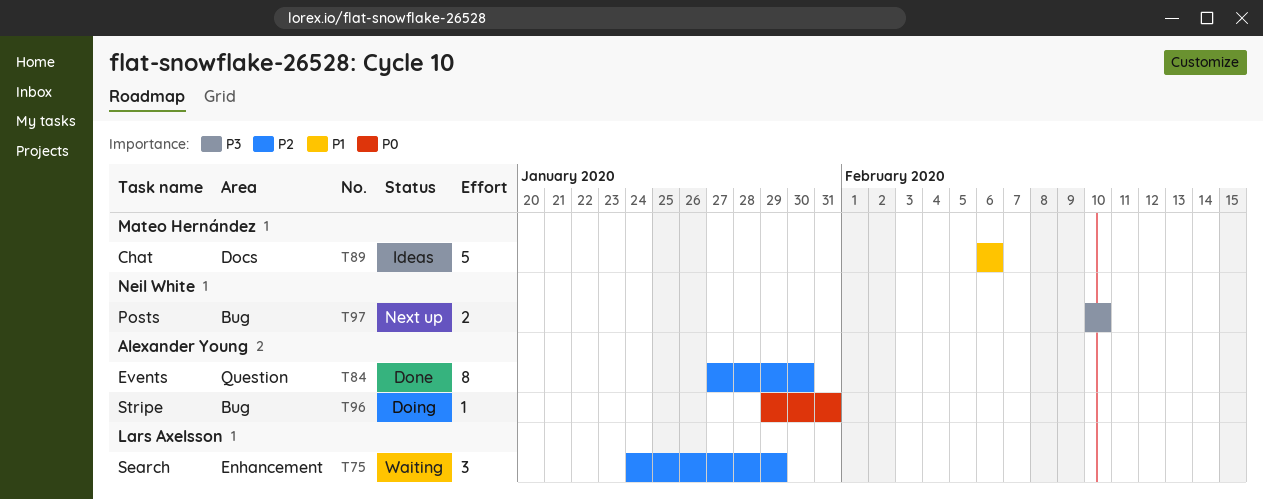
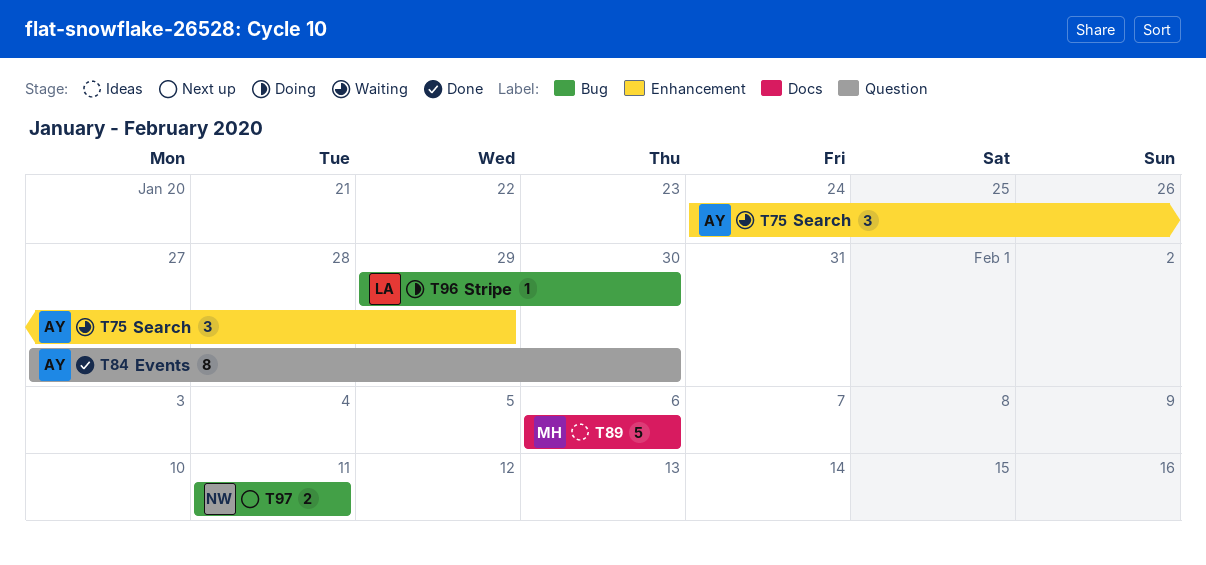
T75, owner: Lars Axelsson -> Alexander Young
T96, owner: Alexander Young -> Lars Axelsson
T96, due: Jan 31 -> Jan 30
T97, start: Feb 10 -> Feb 11
T97, due: Feb 10 -> Feb 11

